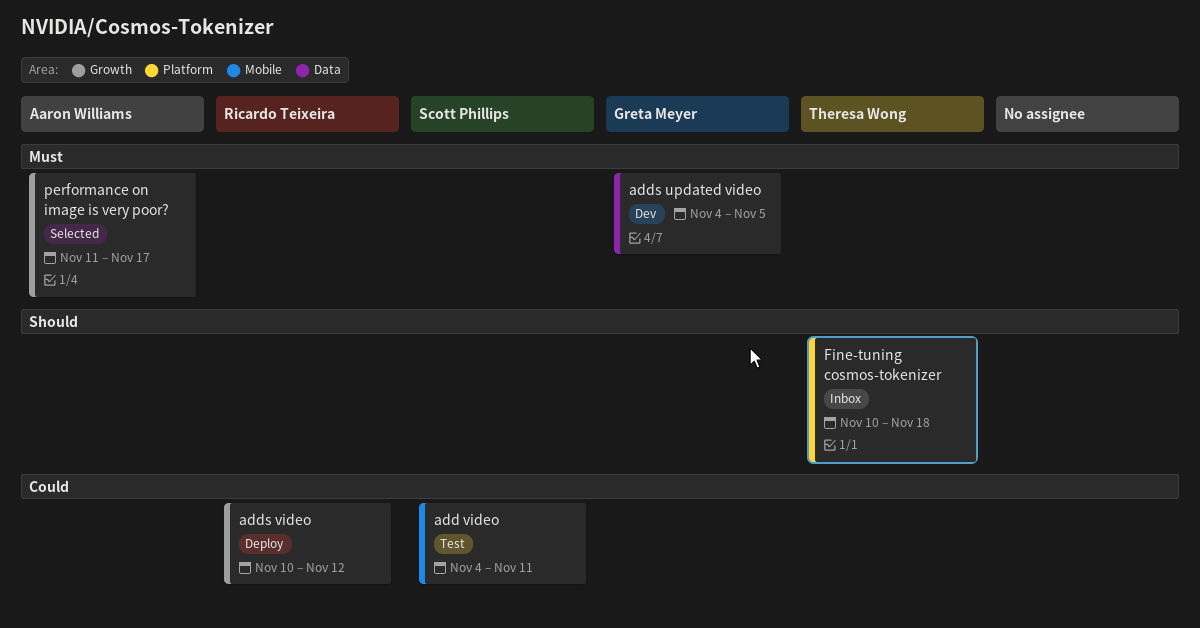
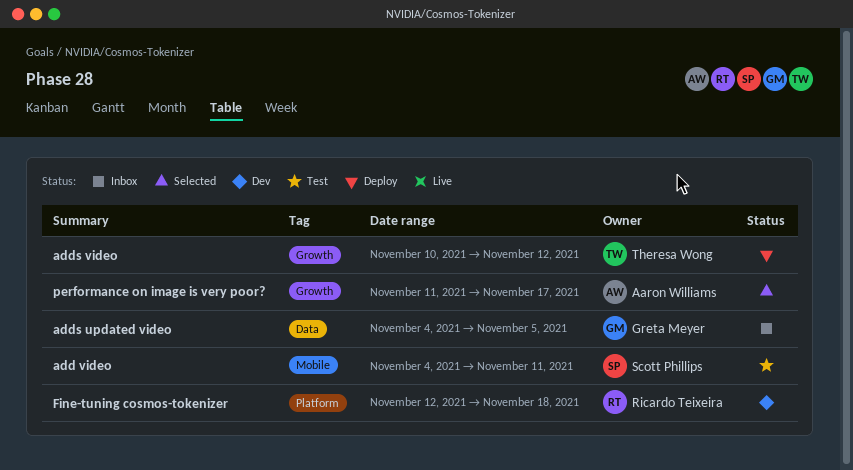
adds updated video, status: Dev -> Inbox
adds video, owner: Ricardo Teixeira -> Theresa Wong
Fine-tuning cosmos-tokenizer, status: Inbox -> Dev
Fine-tuning cosmos-tokenizer, owner: Theresa Wong -> Ricardo Teixeira
Fine-tuning cosmos-tokenizer, start: Nov 10 -> Nov 12

